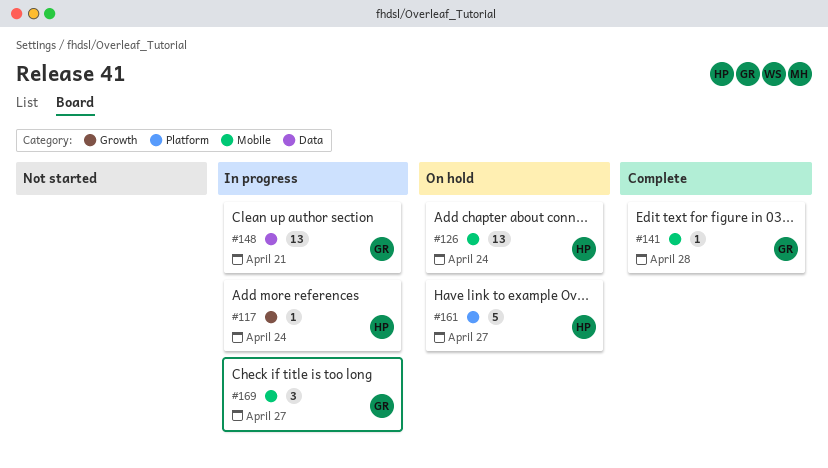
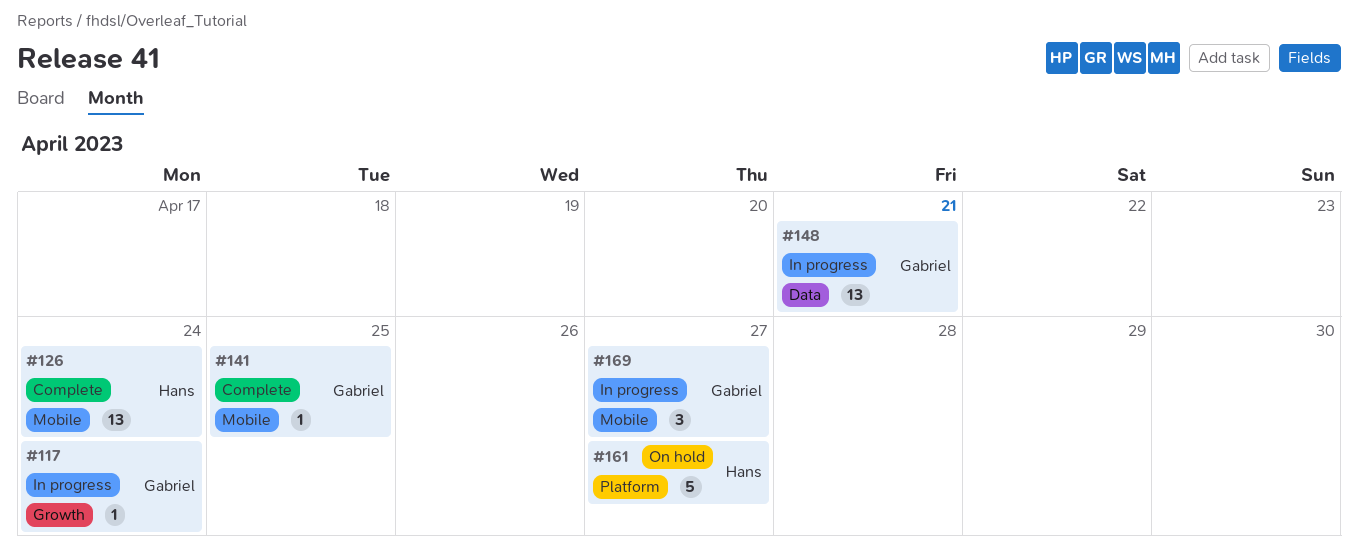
#117, owner: Hans -> Gabriel
#126, status: On hold -> Complete
#141, due: Apr 28 -> Apr 25

